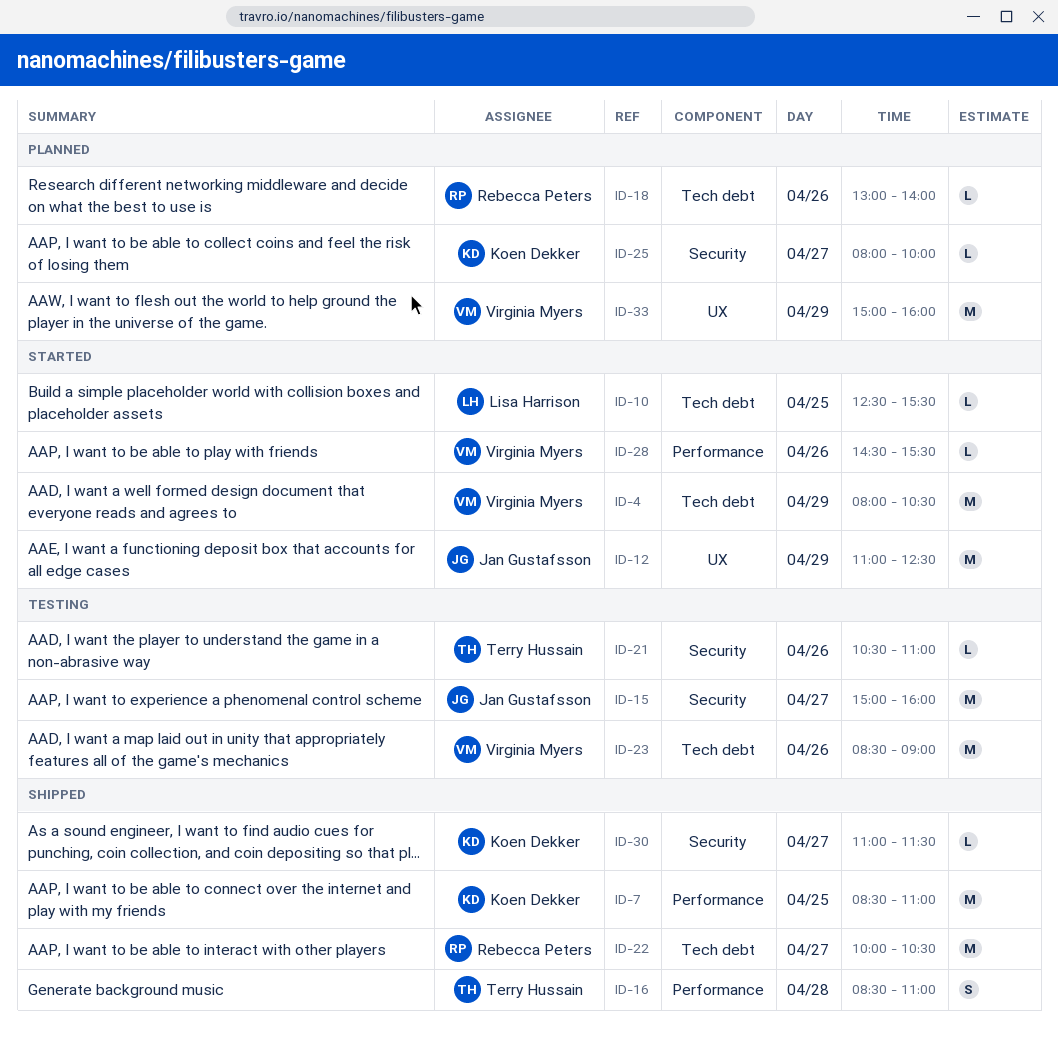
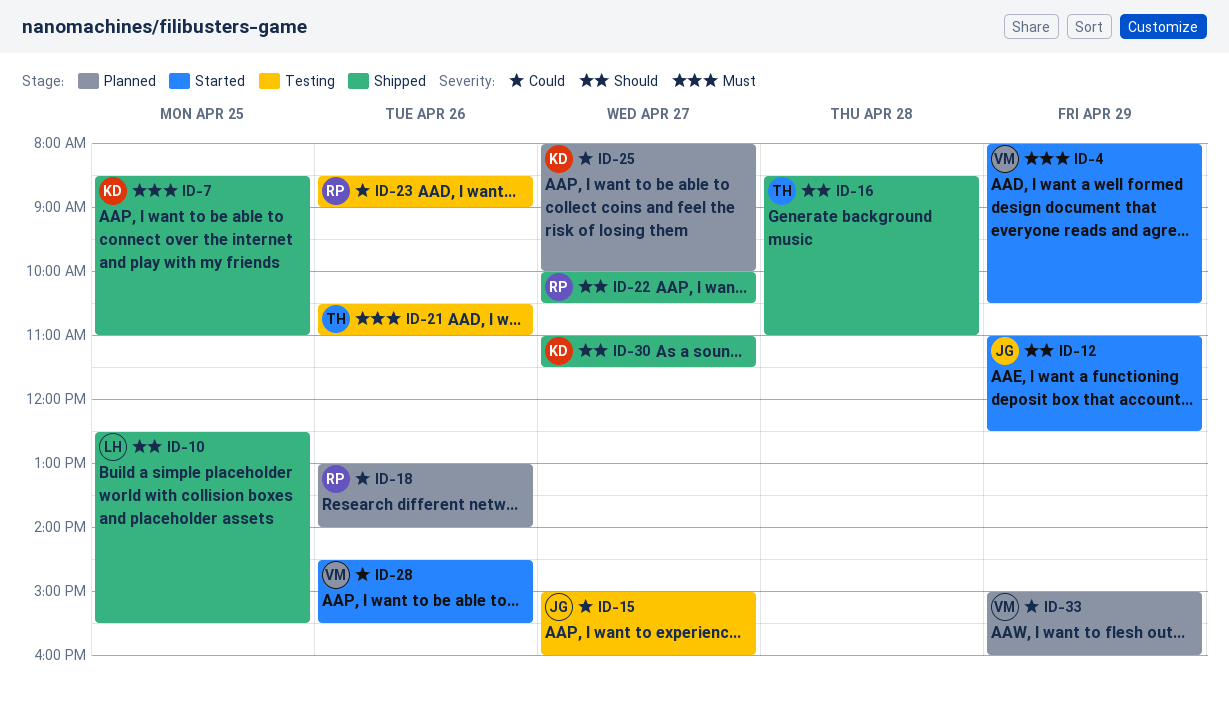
ID-10, status: Started -> Shipped
ID-23, owner: Virginia Myers -> Rebecca Peters

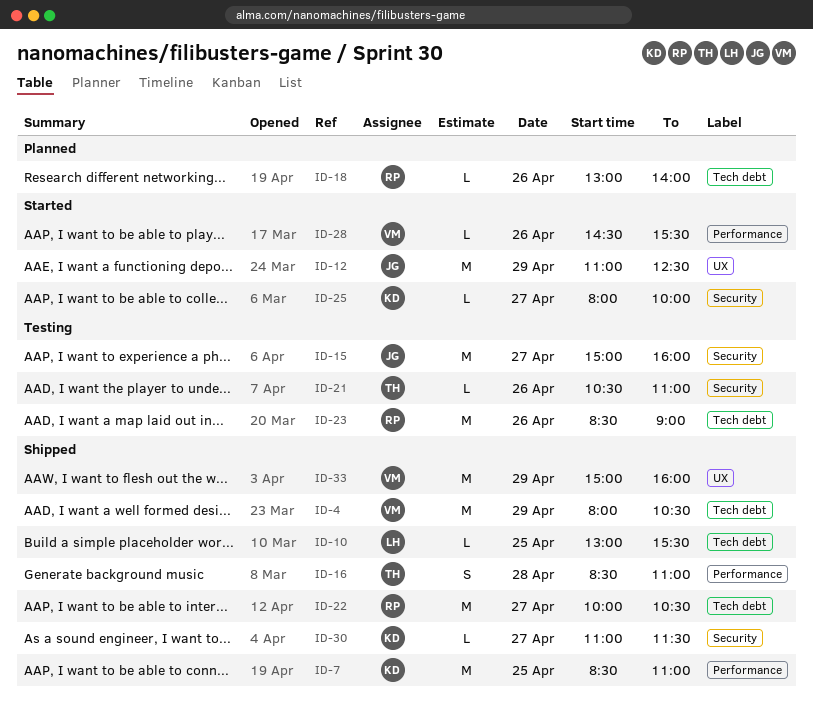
ID-4, status: Started -> Shipped
ID-10, begins: 12:30 -> 13:00
ID-25, status: Planned -> Started
ID-33, status: Planned -> Shipped

